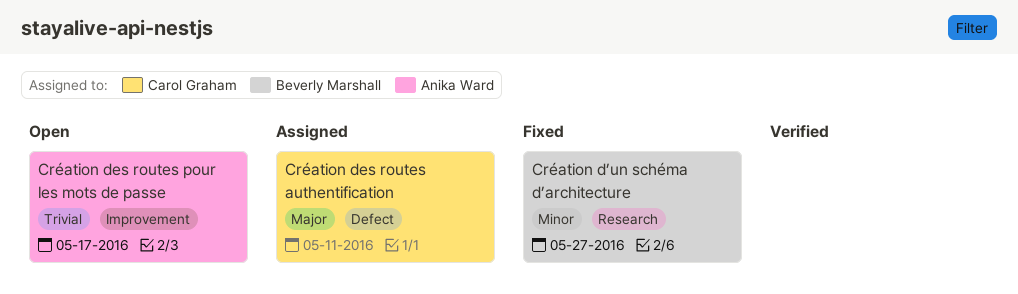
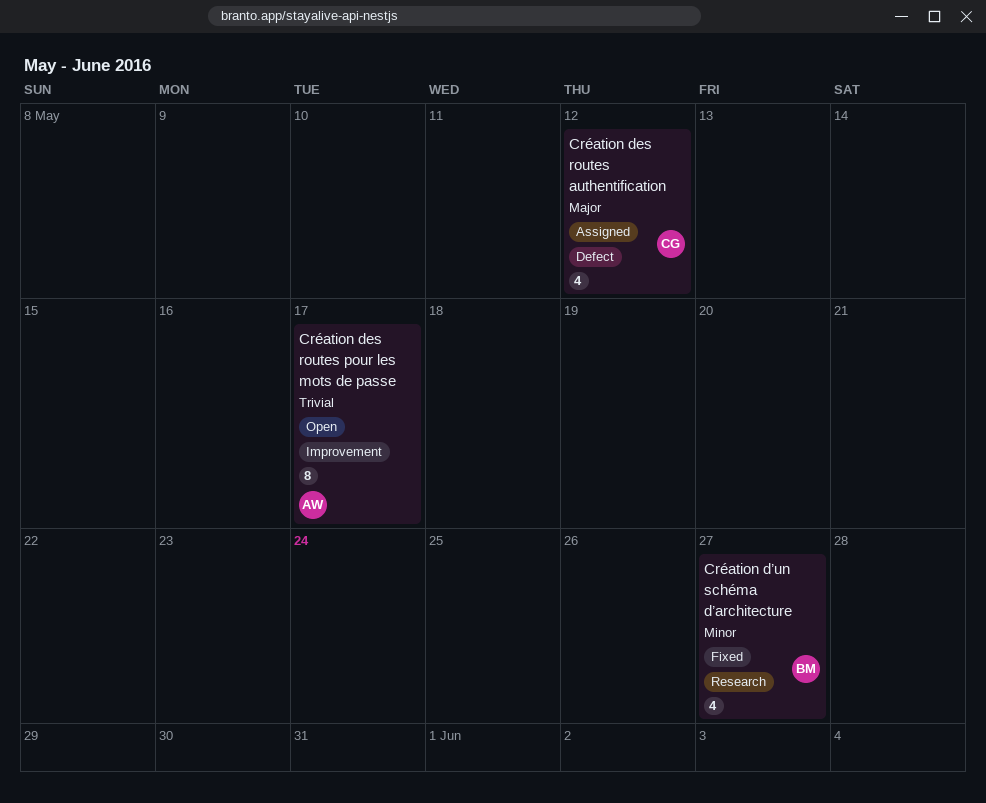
Création des routes authentification, due: May 11 -> May 12

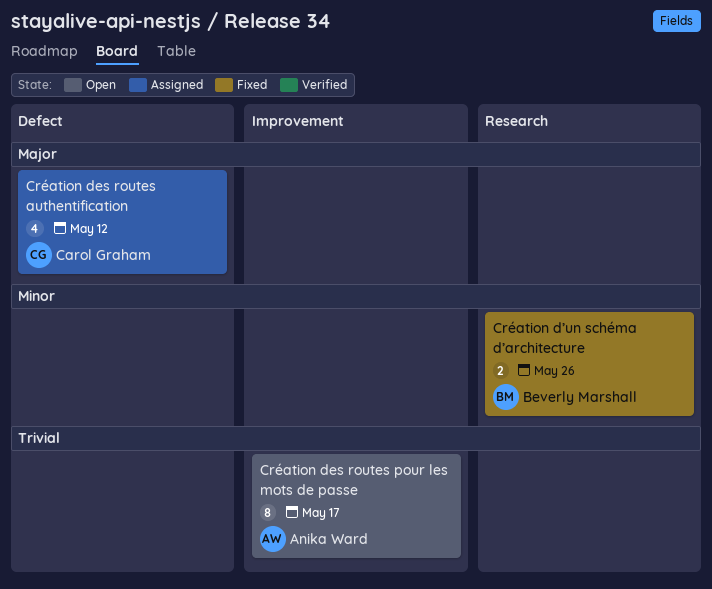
Création d’un schéma d’architecture, estimate: 4 -> 2
Création d’un schéma d’architecture, due: May 27 -> May 26

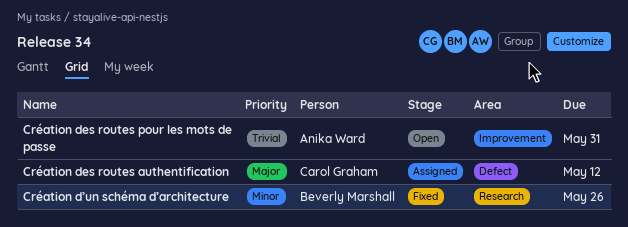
Création des routes pour les mots de passe, due: May 17 -> May 31

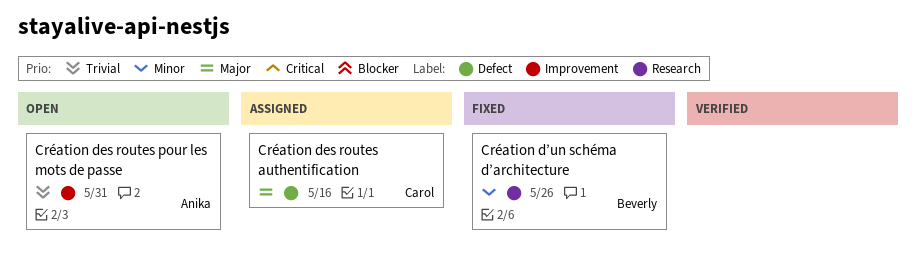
Création des routes authentification, due: May 12 -> May 16

